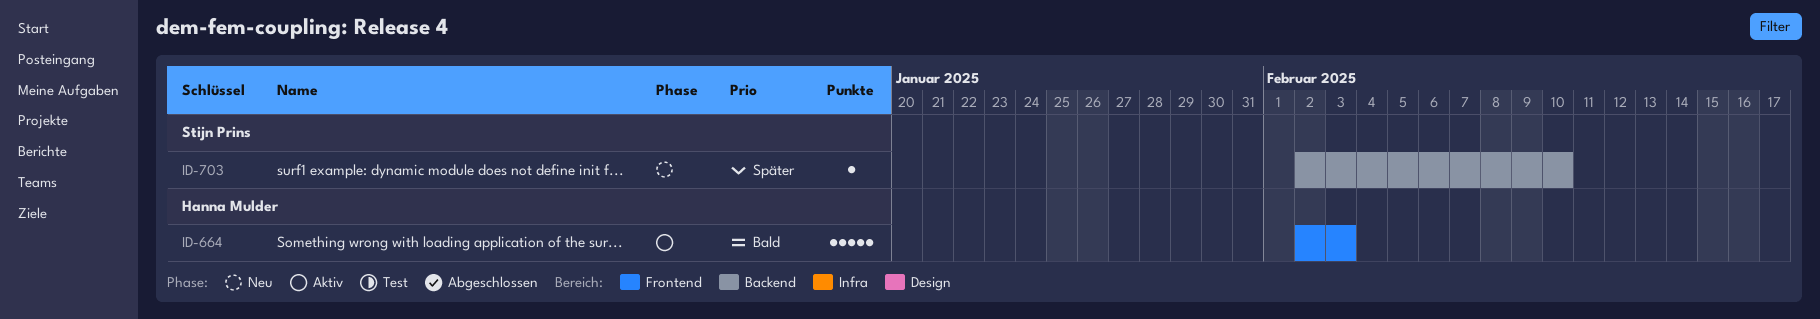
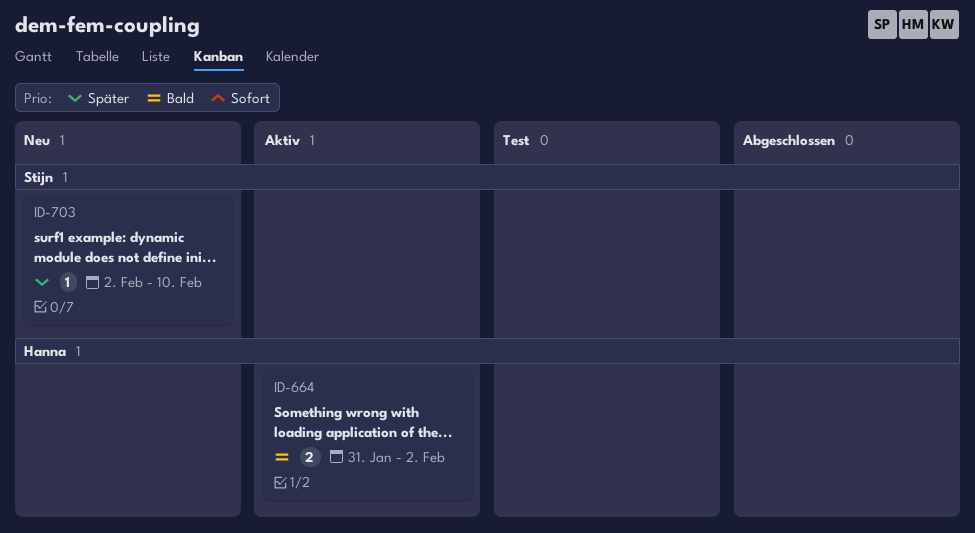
ID-664, estimate: 5 -> 2
ID-664, start: Feb 2 -> Jan 31
ID-664, due: Feb 3 -> Feb 2

